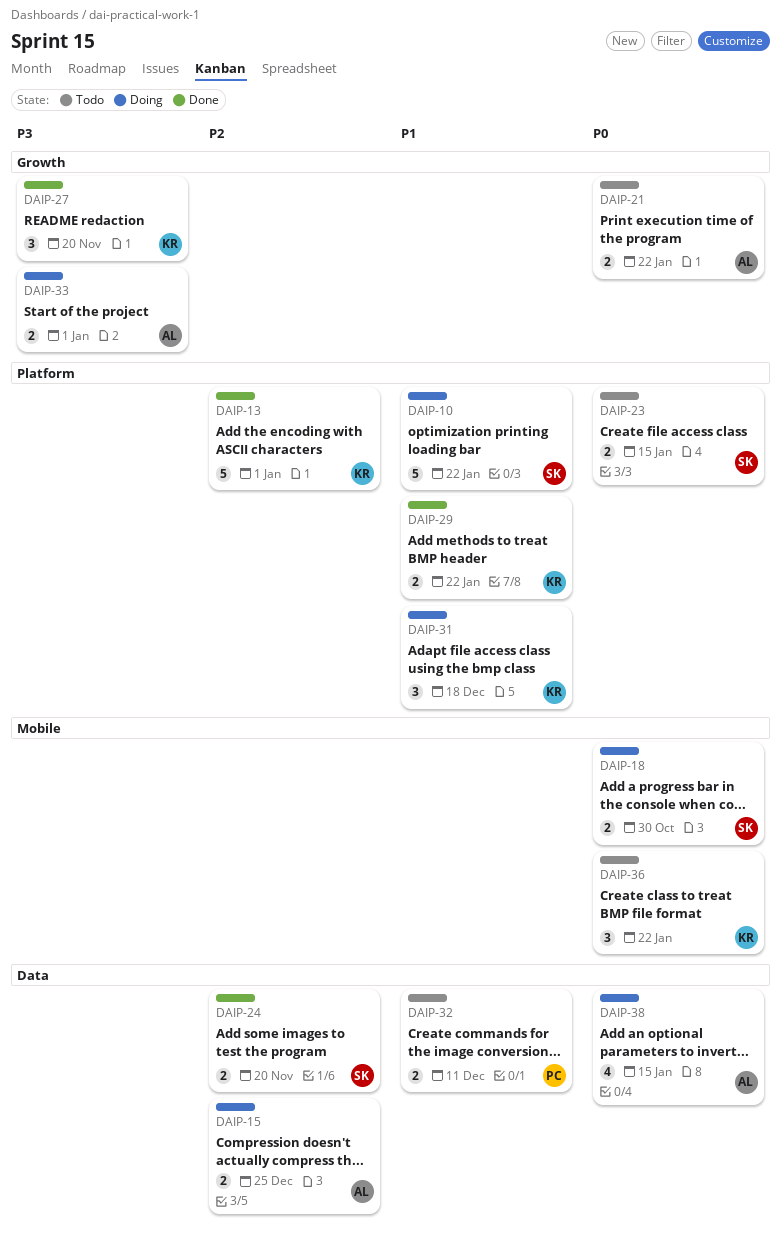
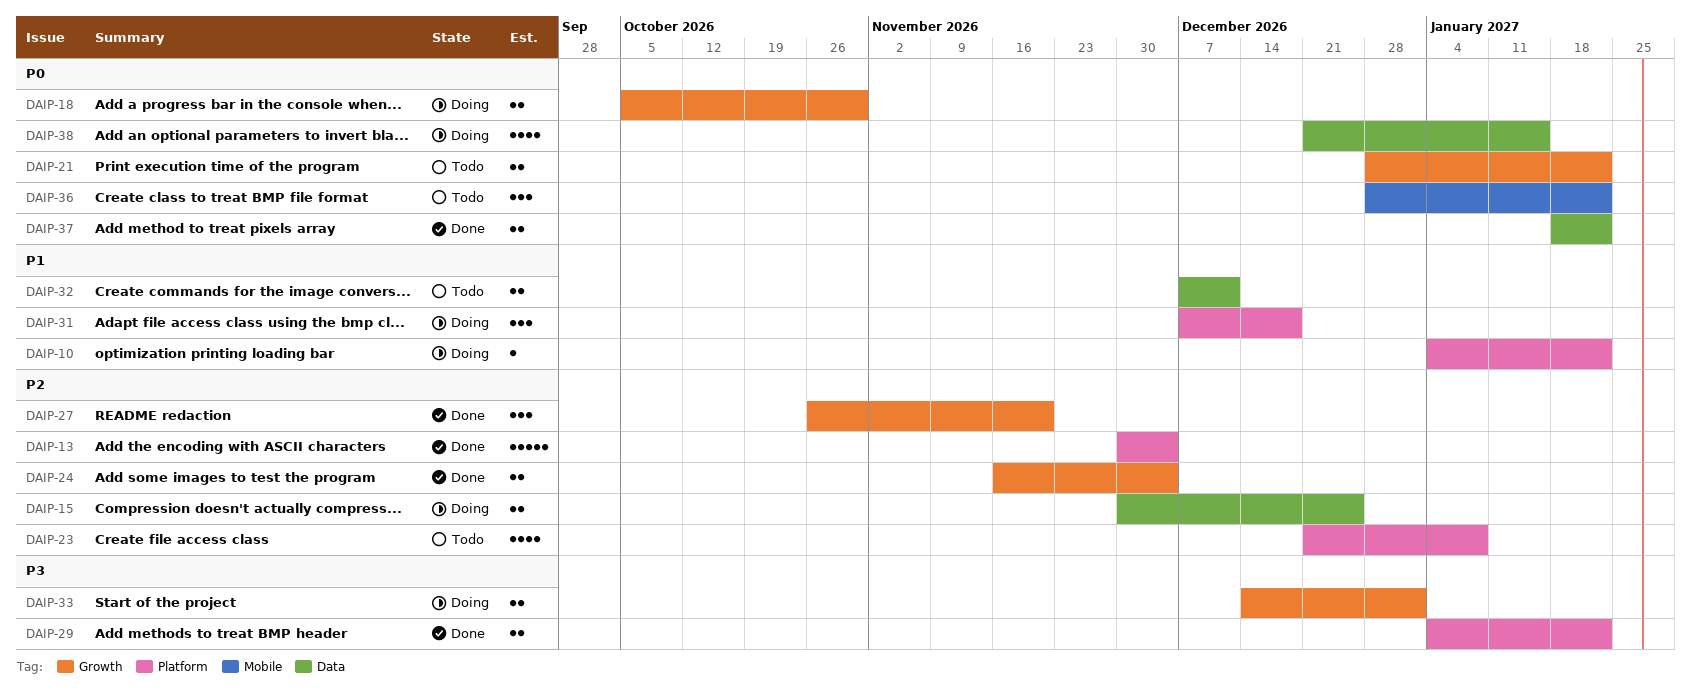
DAIP-10, estimate: 5 -> 1
DAIP-13, due: Jan 1 -> Dec 4
DAIP-18, label: Mobile -> Growth
DAIP-23, priority: P0 -> P2
DAIP-23, estimate: 2 -> 4
DAIP-23, due: Jan 15 -> Jan 8
DAIP-24, label: Data -> Growth
DAIP-24, due: Nov 20 -> Dec 4
DAIP-27, priority: P3 -> P2
DAIP-29, priority: P1 -> P3
DAIP-37: none -> present

